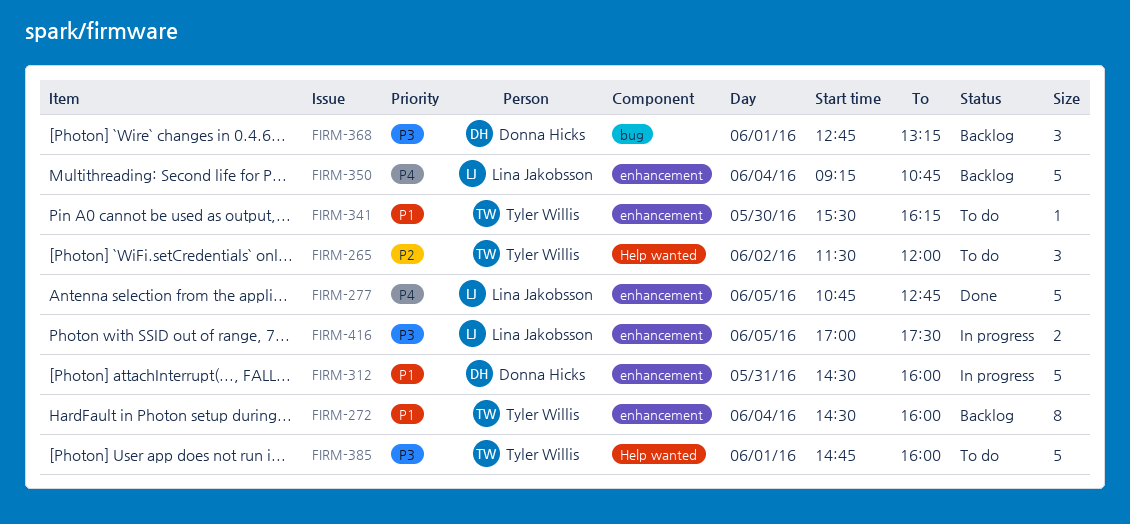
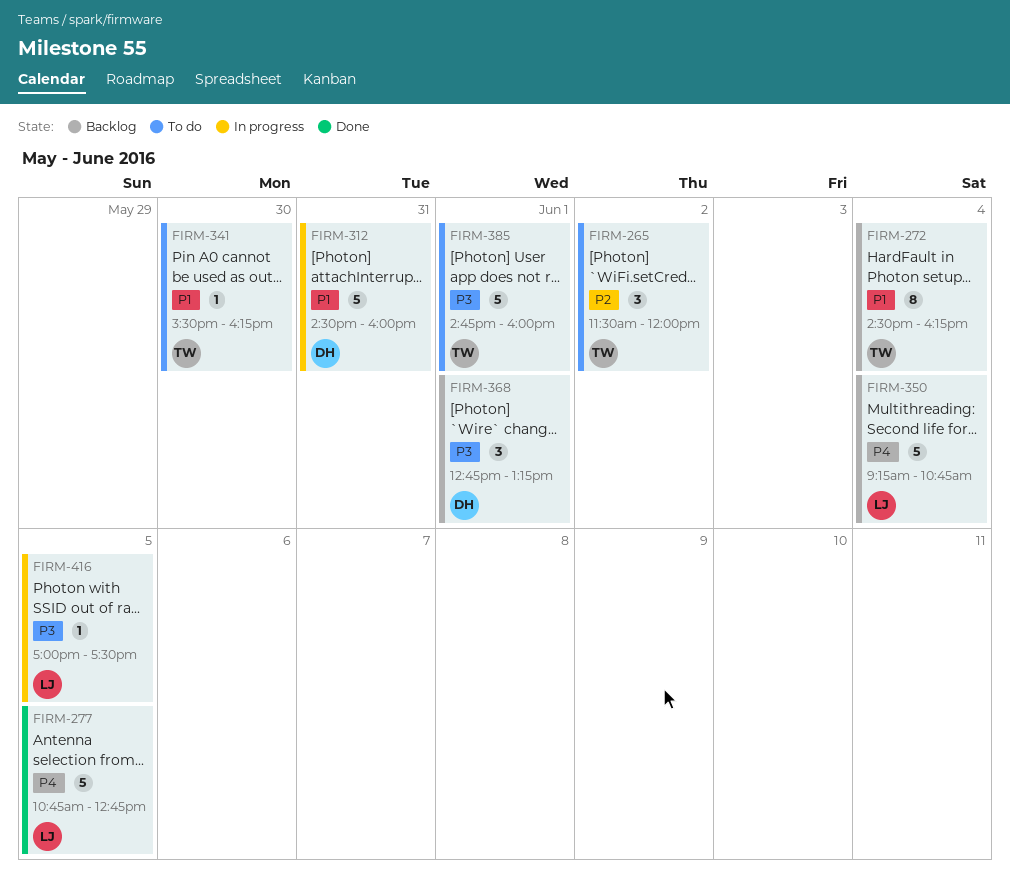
FIRM-272, ends: 16:00 -> 16:15
FIRM-416, estimate: 2 -> 1

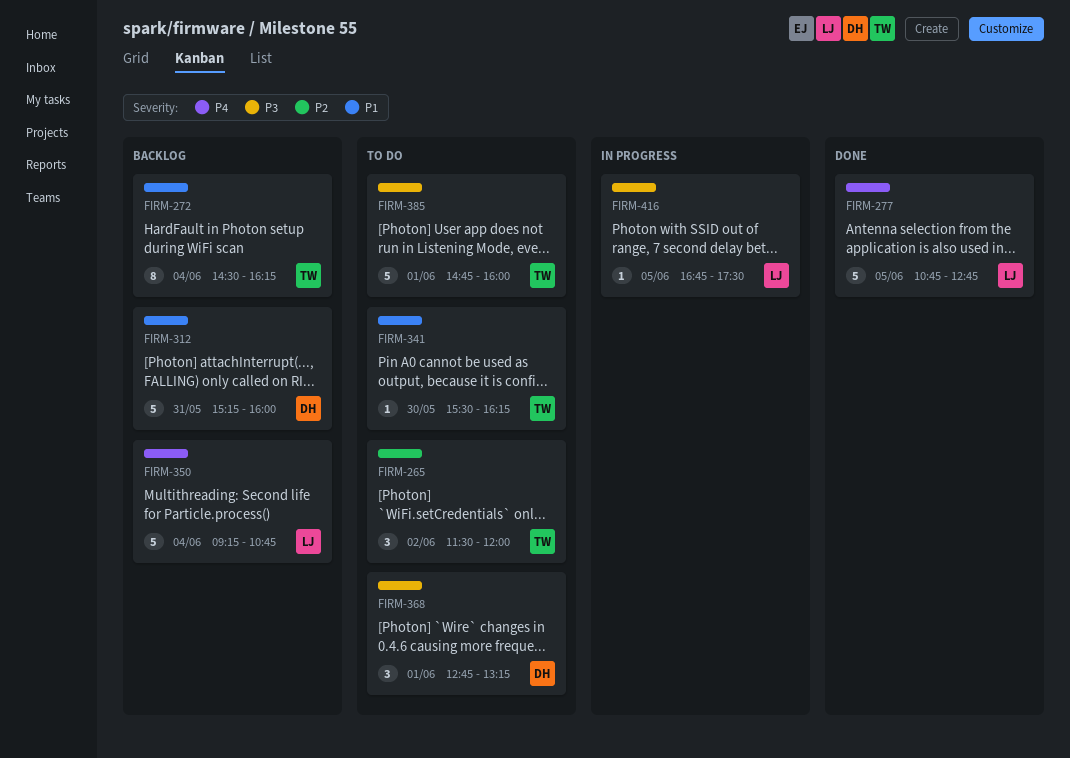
FIRM-312, status: In progress -> Backlog
FIRM-312, begins: 14:30 -> 15:15
FIRM-368, status: Backlog -> To do
FIRM-416, begins: 17:00 -> 16:45

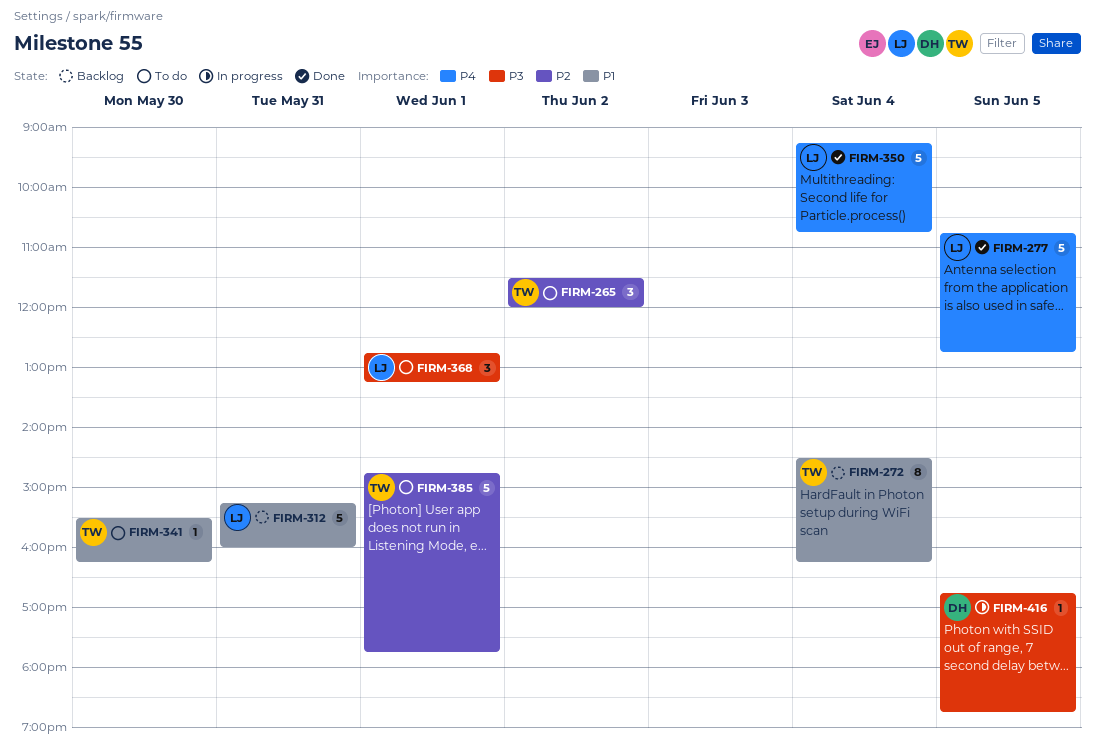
FIRM-312, owner: DH -> LJ
FIRM-350, status: Backlog -> Done
FIRM-368, owner: DH -> LJ
FIRM-385, priority: P3 -> P2
FIRM-385, ends: 16:00 -> 17:45
FIRM-416, owner: LJ -> DH
FIRM-416, ends: 17:30 -> 18:45

